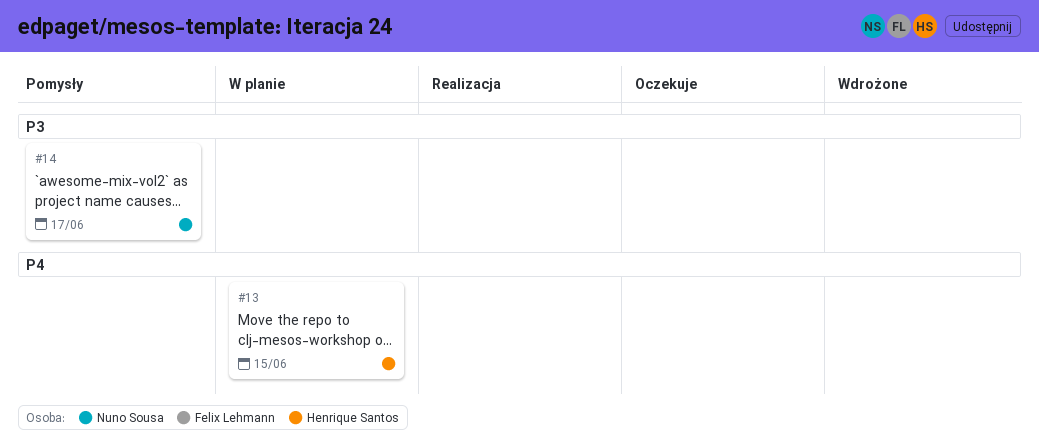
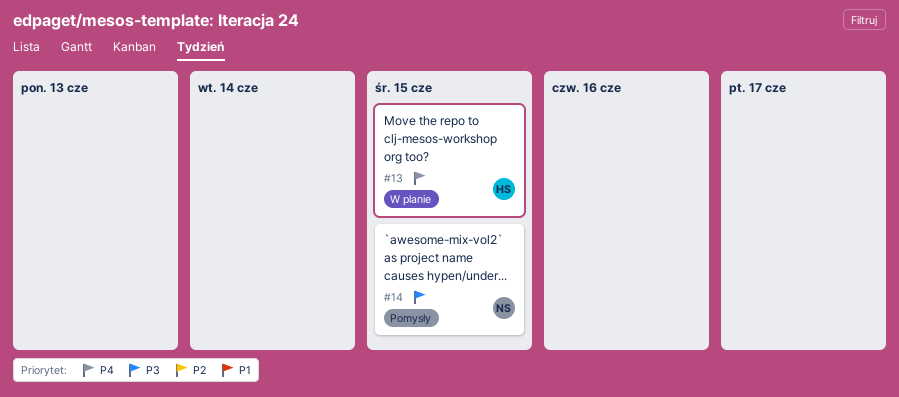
#14, due: Jun 17 -> Jun 15

